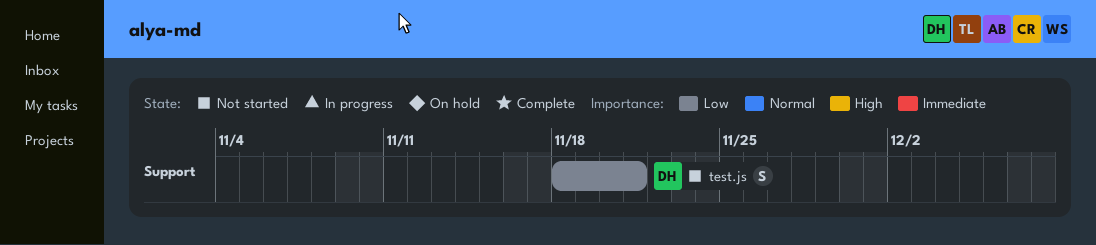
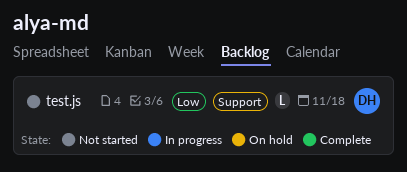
test.js, estimate: S -> L
test.js, due: Nov 21 -> Nov 18

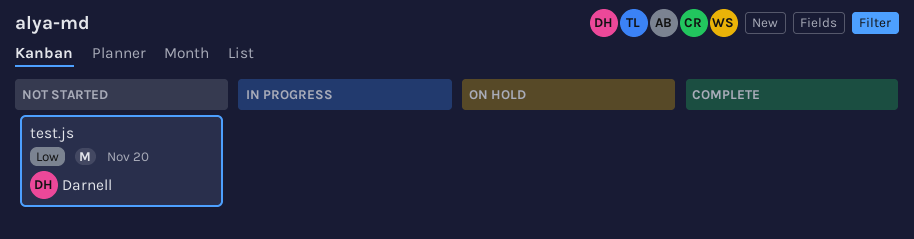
test.js, estimate: L -> M
test.js, due: Nov 18 -> Nov 20

